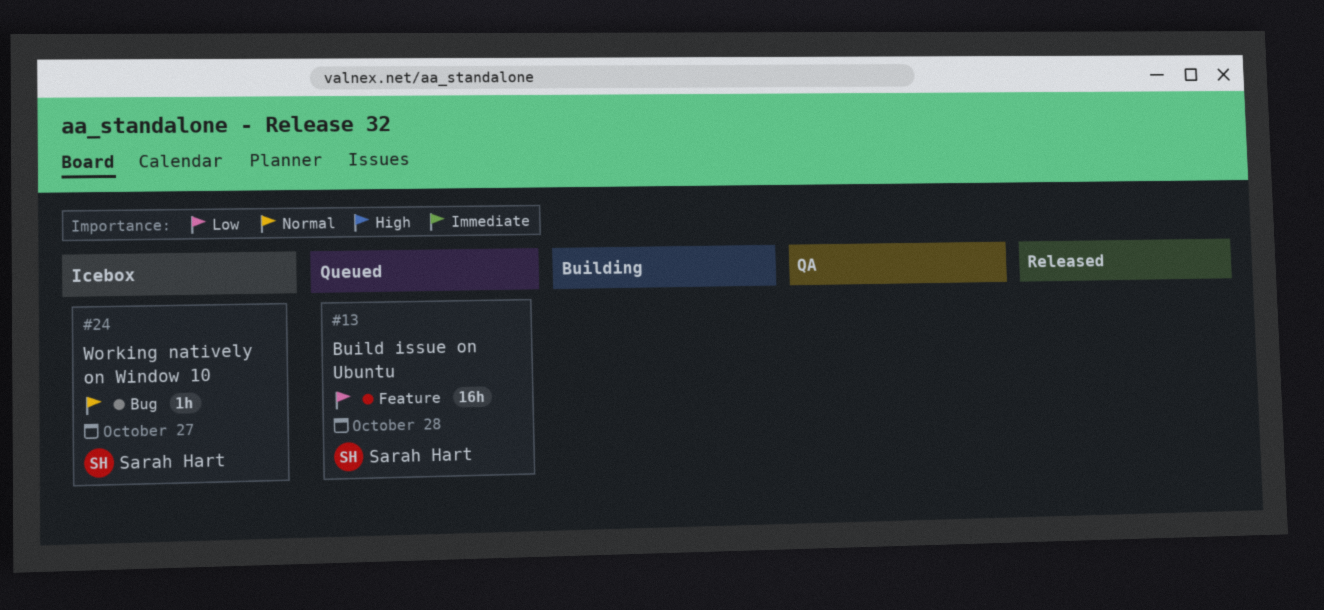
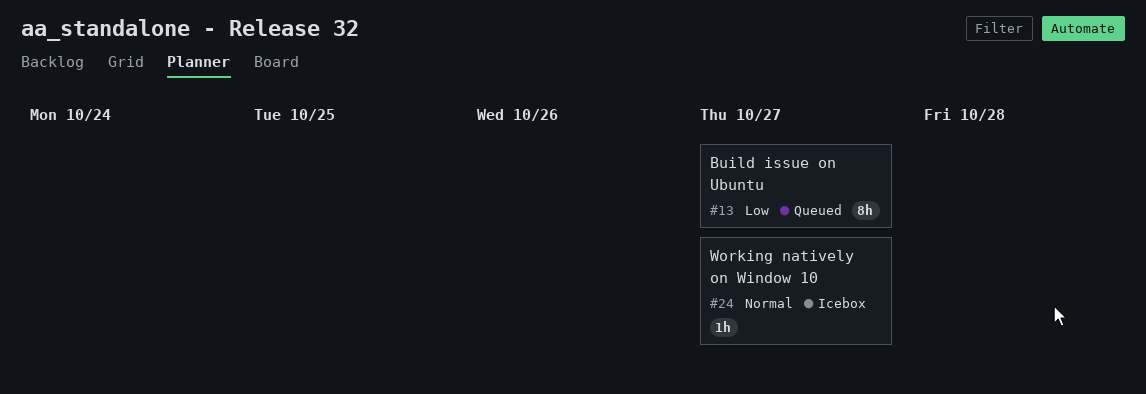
#13, estimate: 16h -> 8h
#13, due: Oct 28 -> Oct 27

